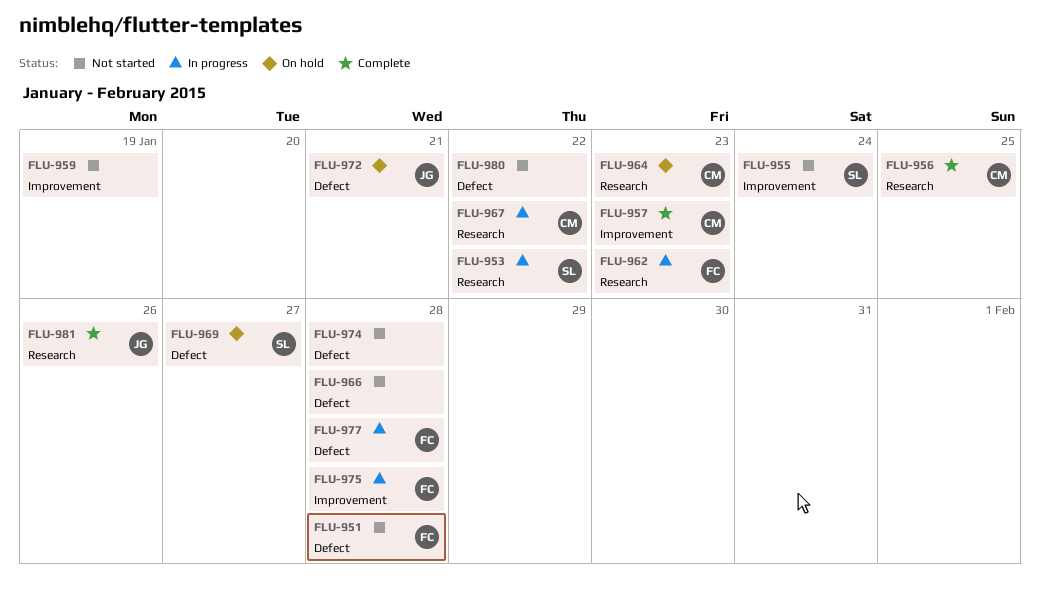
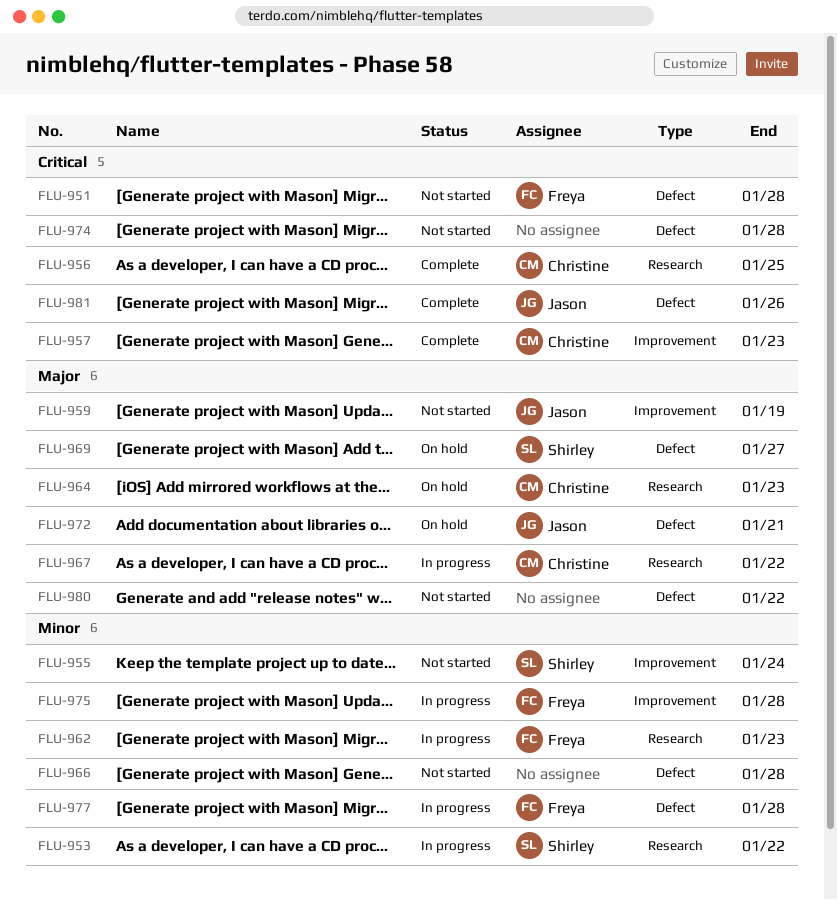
FLU-959, owner: none -> Jason
FLU-981, label: Research -> Defect

